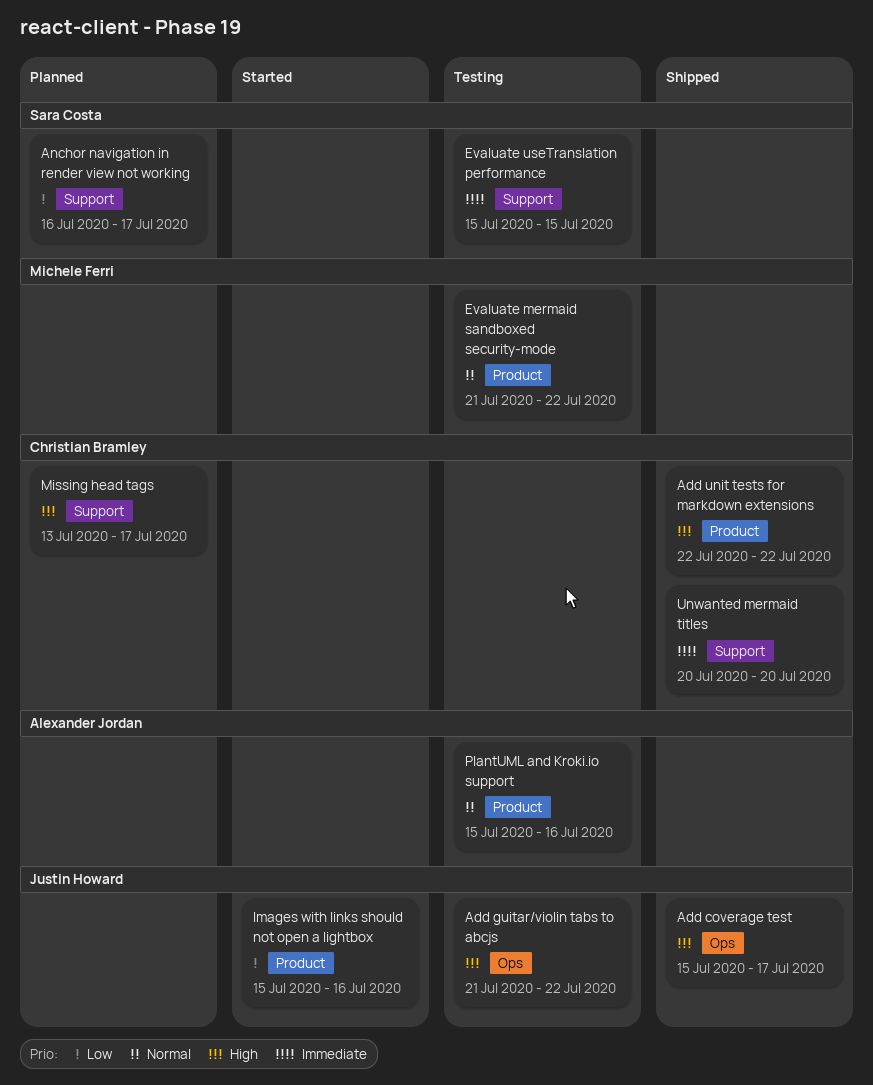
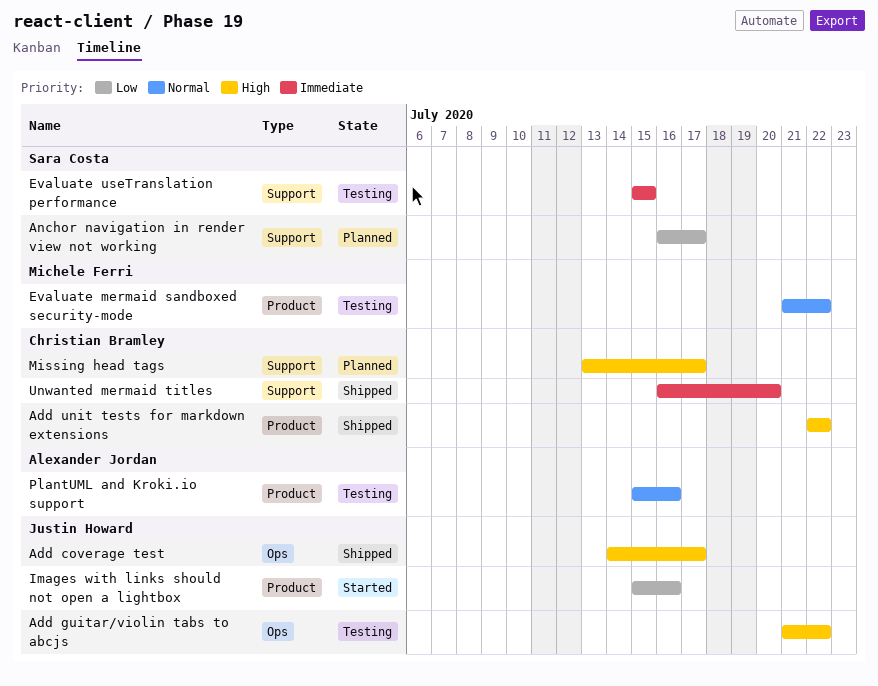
Add coverage test, start: Jul 15 -> Jul 14
Unwanted mermaid titles, start: Jul 20 -> Jul 16

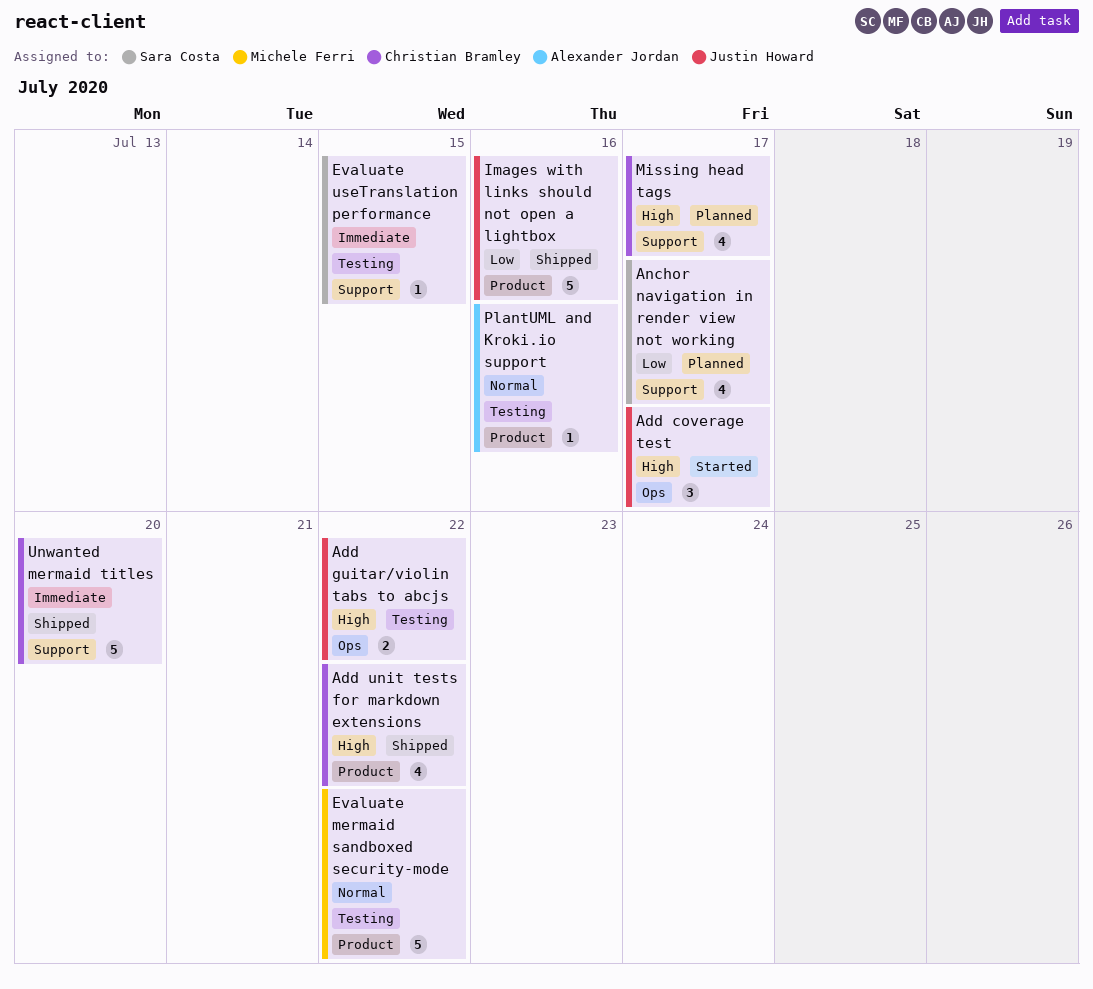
Add coverage test, status: Shipped -> Started
Images with links should not open a lightbox, status: Started -> Shipped

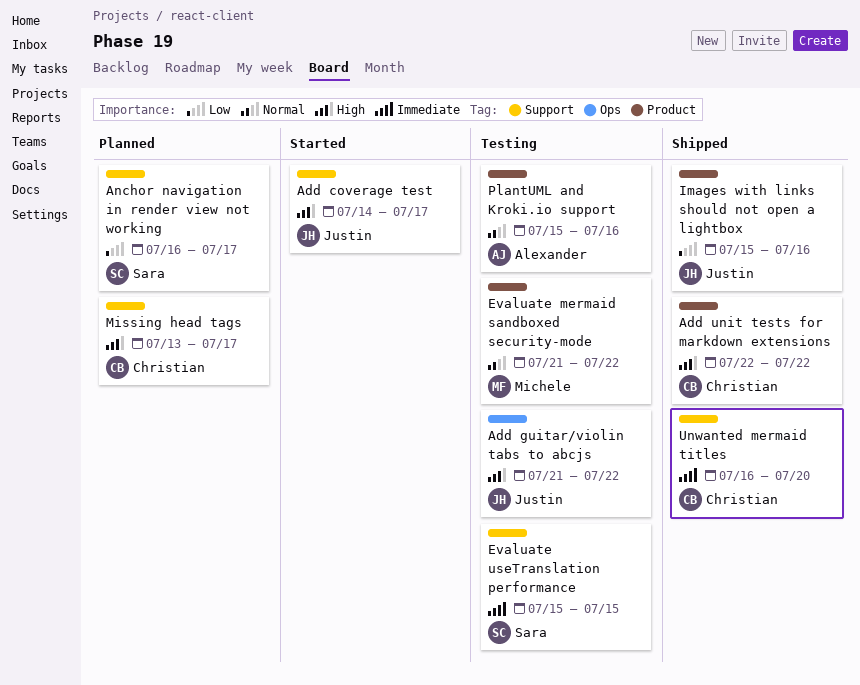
Add coverage test, label: Ops -> Support

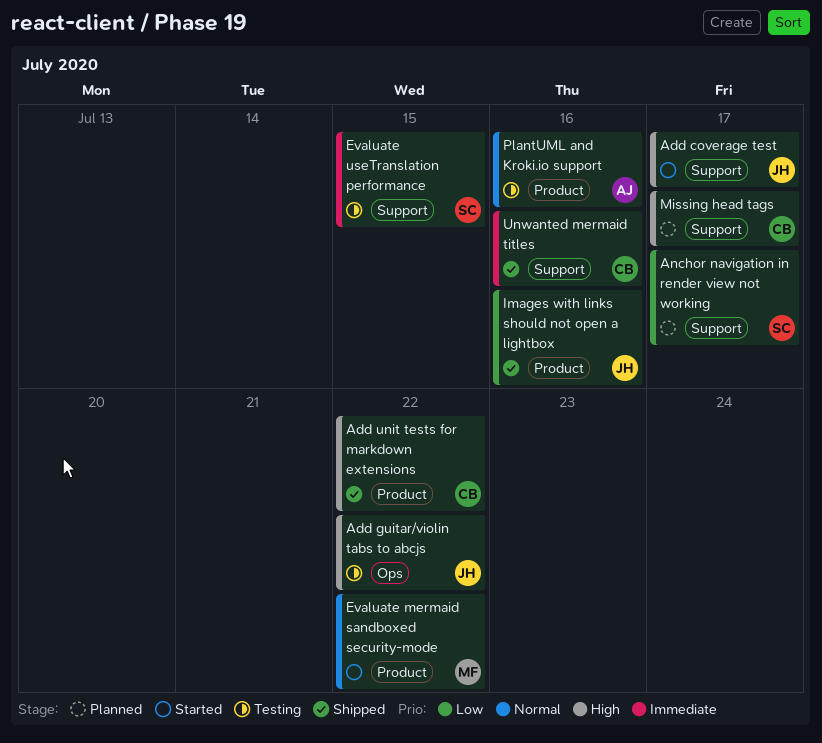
Evaluate mermaid sandboxed security-mode, status: Testing -> Started
Unwanted mermaid titles, due: Jul 20 -> Jul 16

